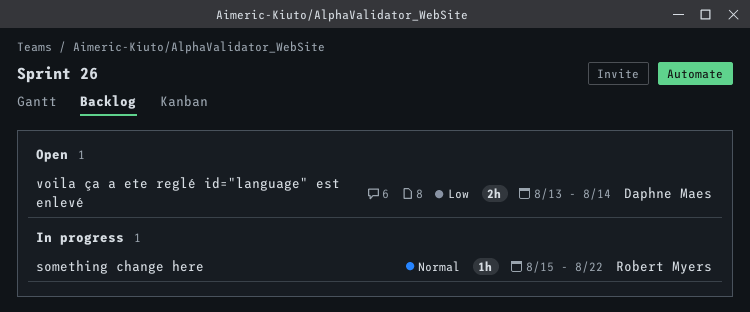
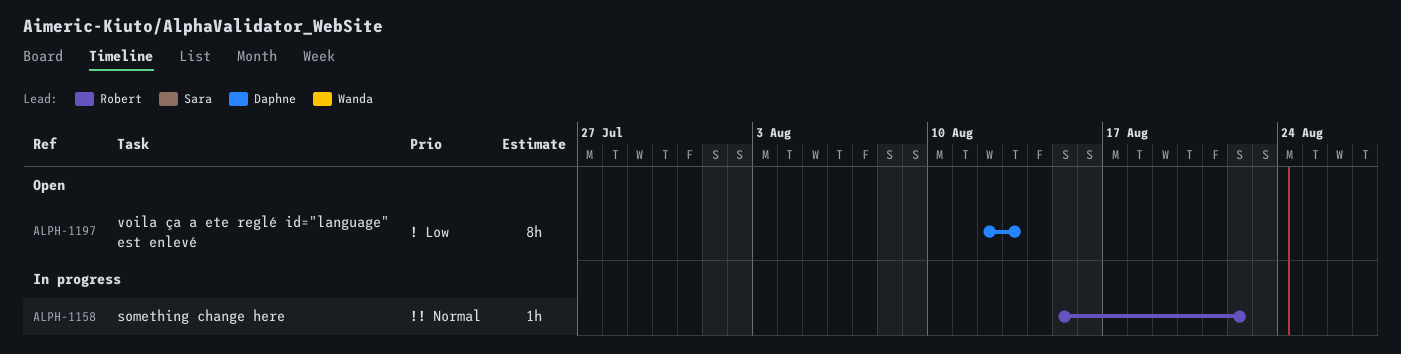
voila ça a ete reglé id="language" est enlevé, estimate: 2h -> 8h
voila ça a ete reglé id="language" est enlevé, start: Aug 13 -> Aug 12
voila ça a ete reglé id="language" est enlevé, due: Aug 14 -> Aug 13

